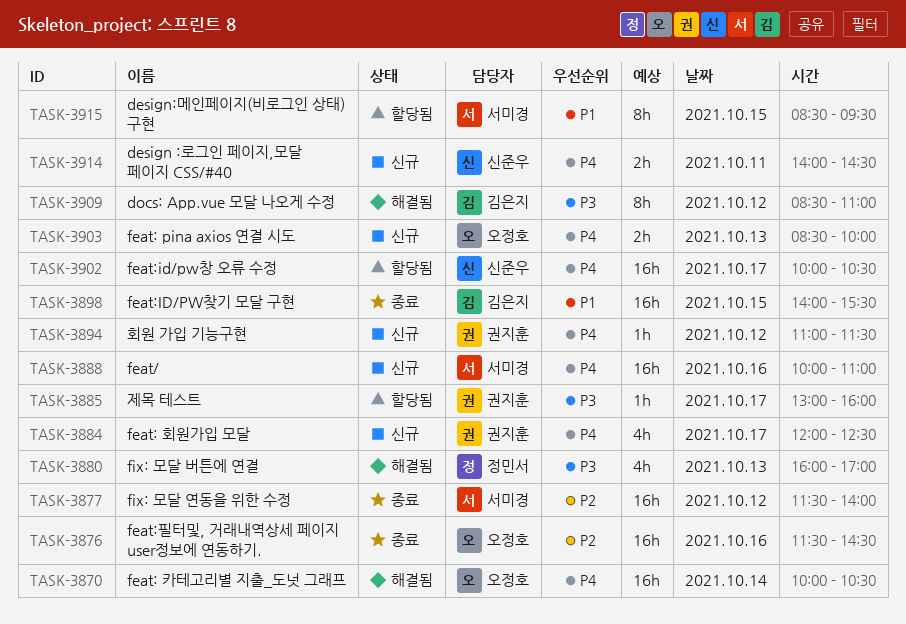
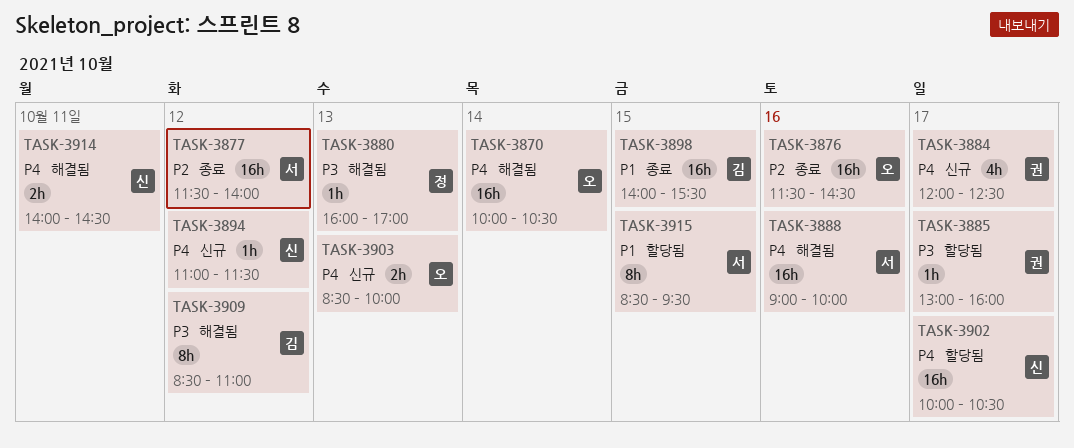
TASK-3880, estimate: 4h -> 1h
TASK-3888, status: 신규 -> 해결됨
TASK-3888, begins: 10:00 -> 09:00
TASK-3888, ends: 11:00 -> 10:00
TASK-3894, owner: 권지훈 -> 신준우
TASK-3914, status: 신규 -> 해결됨

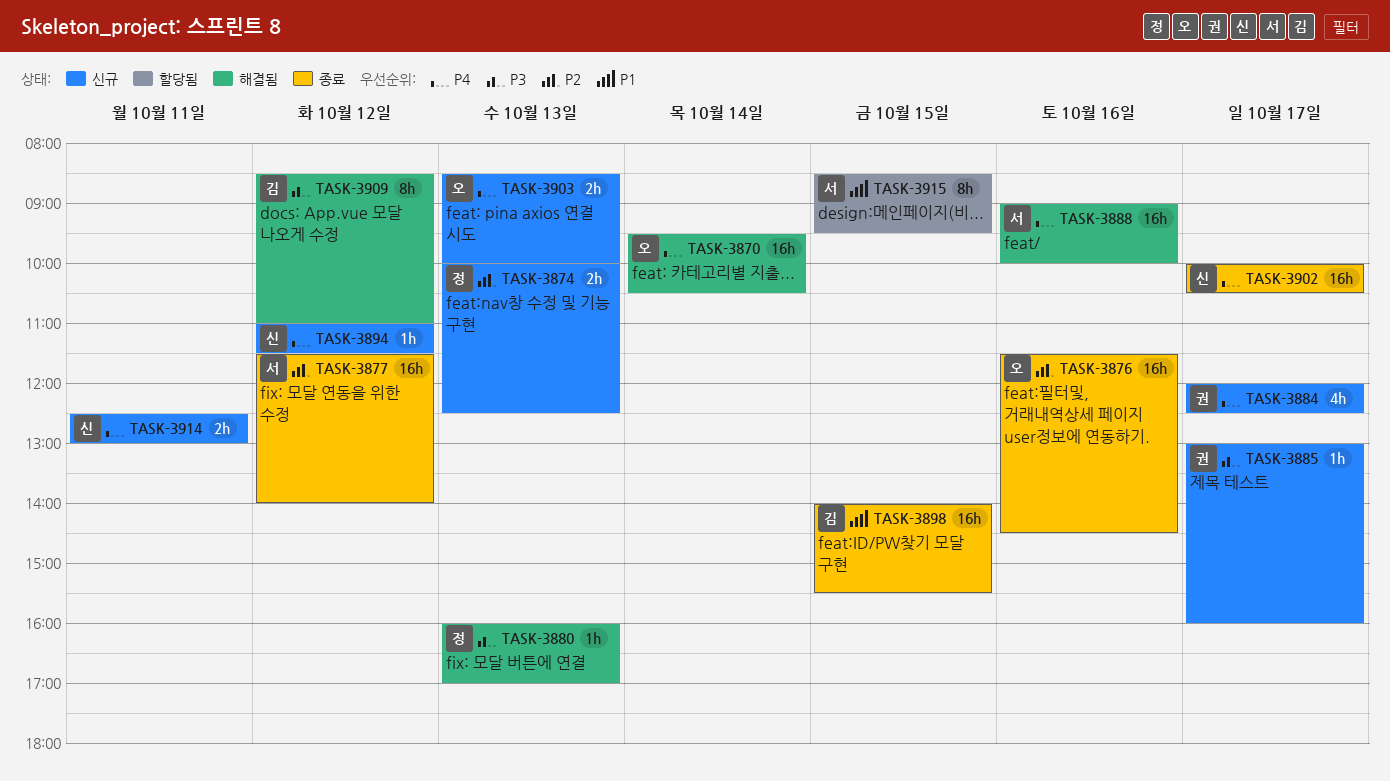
TASK-3870, begins: 10:00 -> 09:30
TASK-3874: none -> present
TASK-3885, status: 할당됨 -> 신규
TASK-3902, status: 할당됨 -> 종료
TASK-3914, status: 해결됨 -> 신규
TASK-3914, begins: 14:00 -> 12:30
TASK-3914, ends: 14:30 -> 13:00

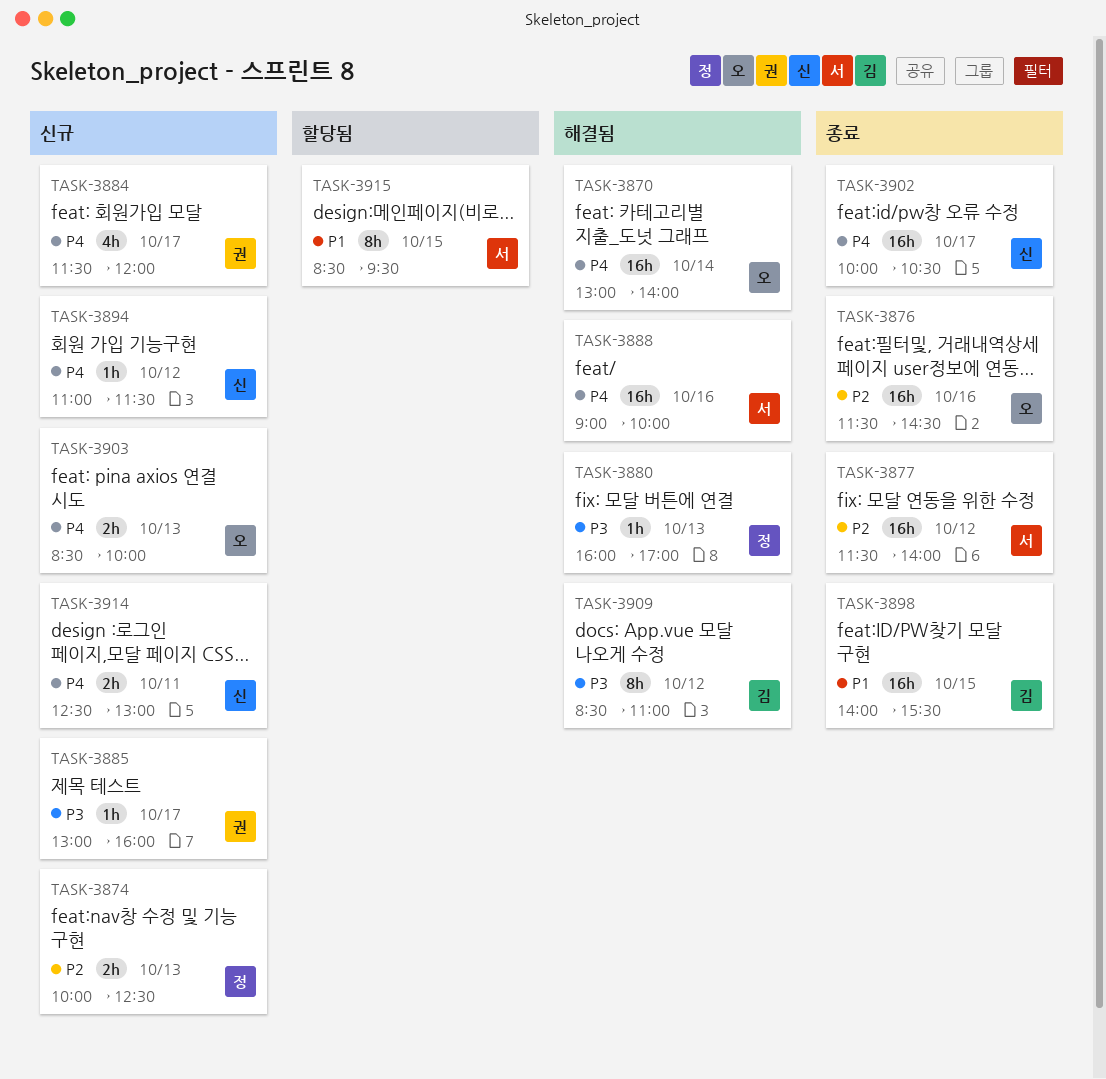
TASK-3870, begins: 09:30 -> 13:00
TASK-3870, ends: 10:30 -> 14:00
TASK-3884, begins: 12:00 -> 11:30
TASK-3884, ends: 12:30 -> 12:00

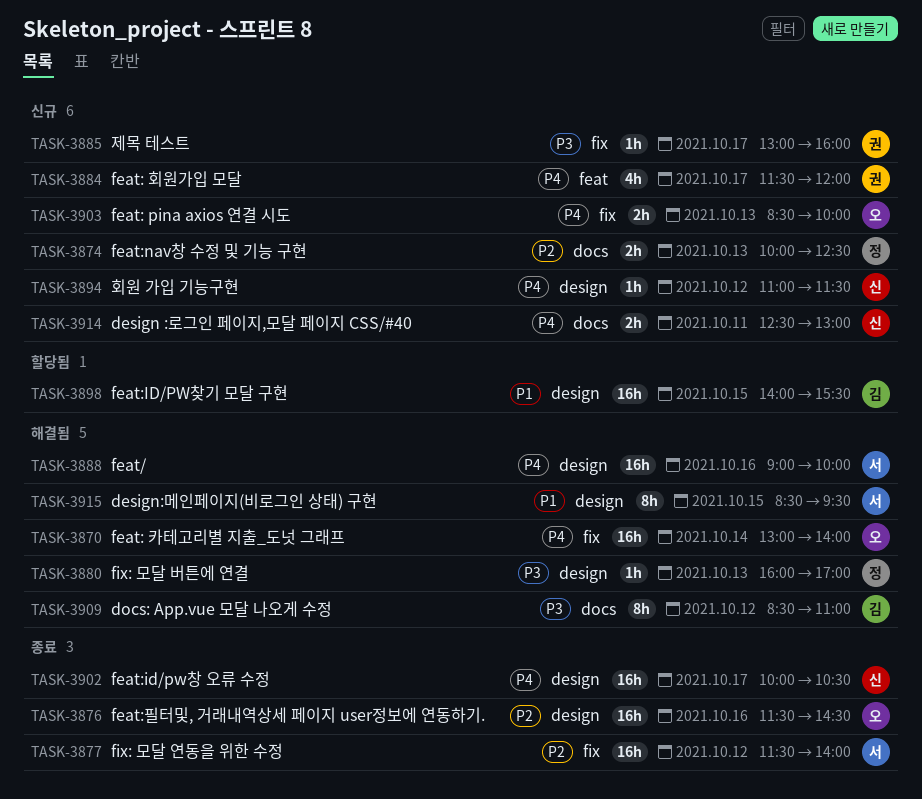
TASK-3898, status: 종료 -> 할당됨
TASK-3915, status: 할당됨 -> 해결됨

